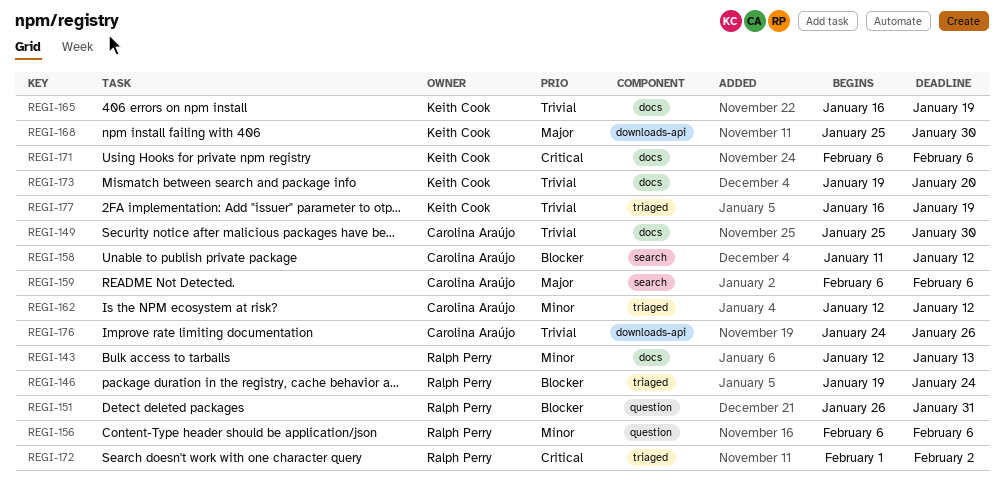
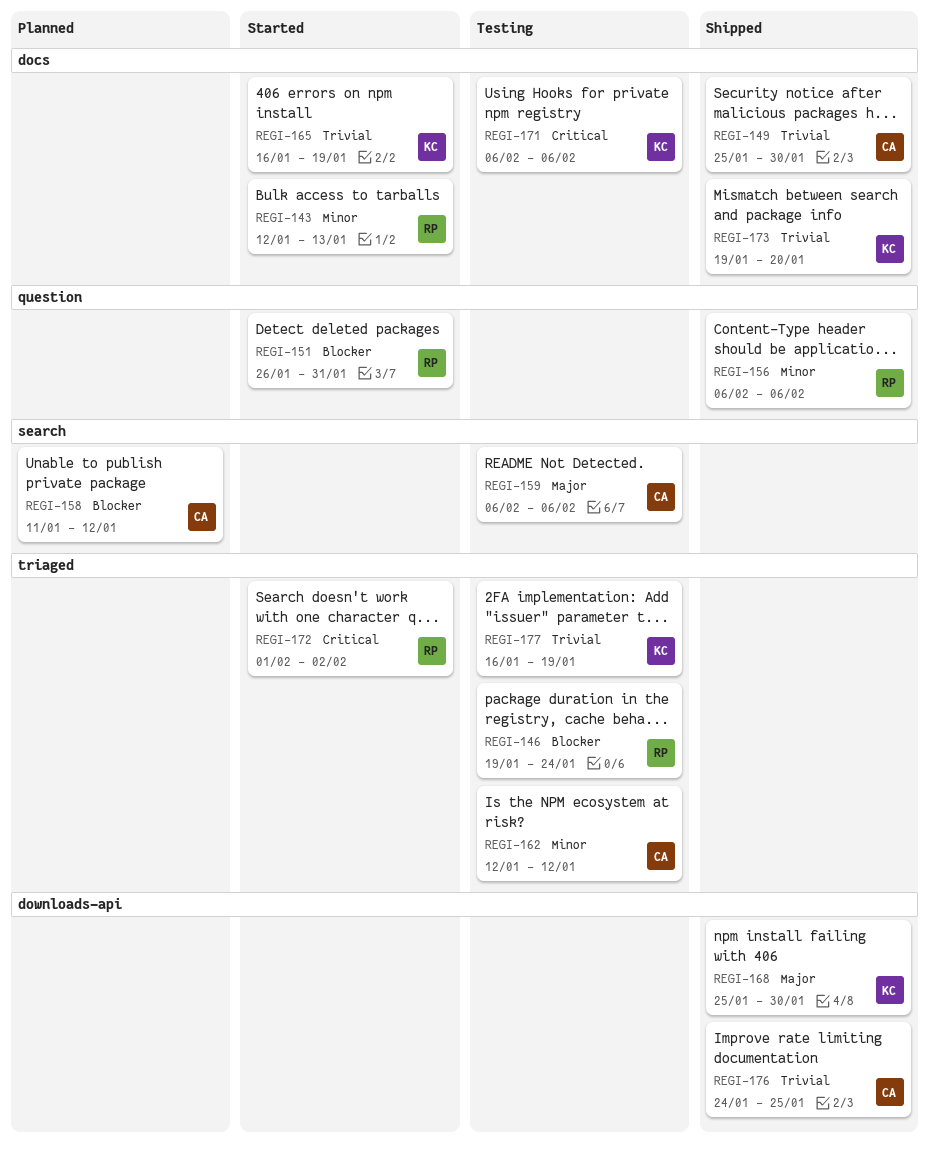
REGI-176, due: Jan 26 -> Jan 25

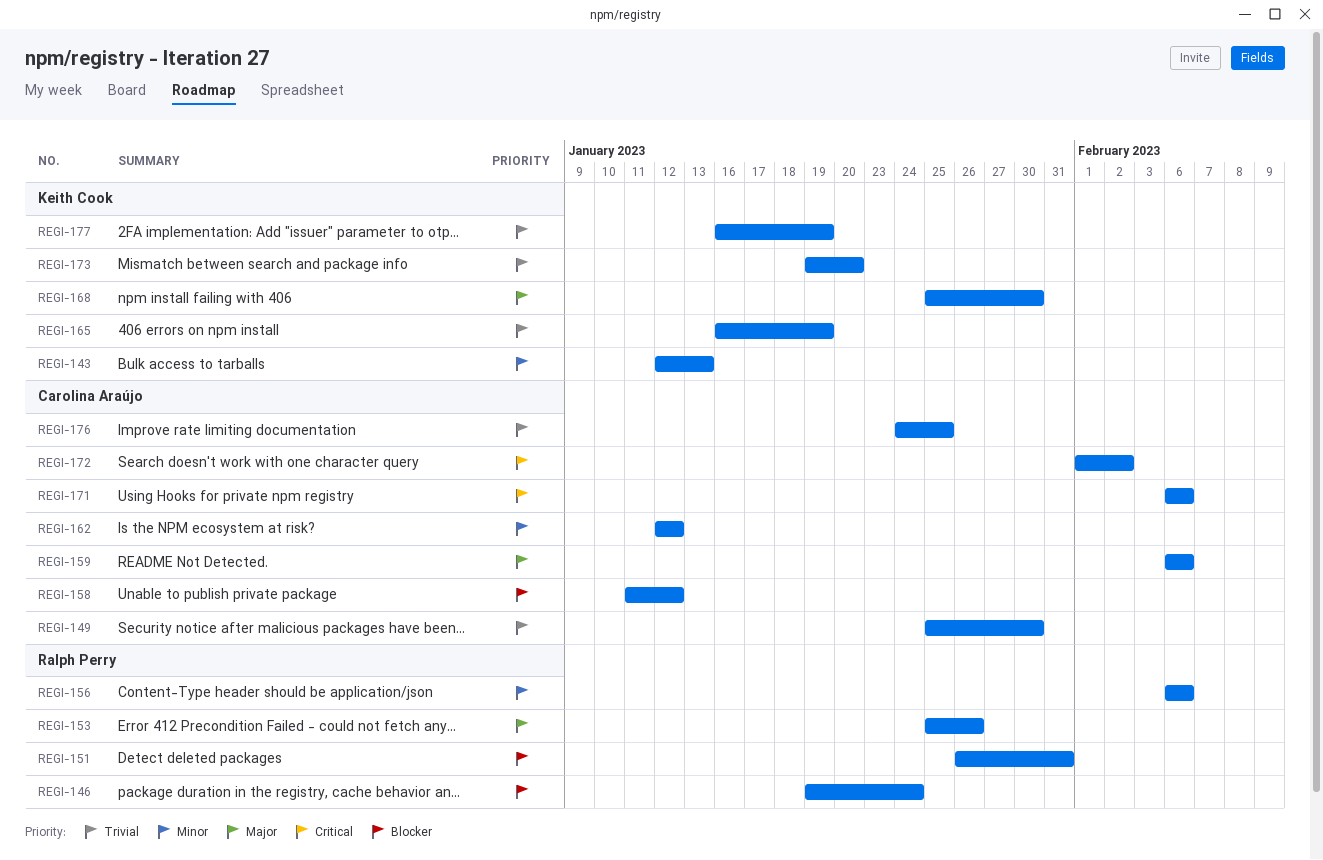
REGI-143, owner: Ralph Perry -> Keith Cook
REGI-153: none -> present
REGI-171, owner: Keith Cook -> Carolina Araújo
REGI-172, owner: Ralph Perry -> Carolina Araújo

